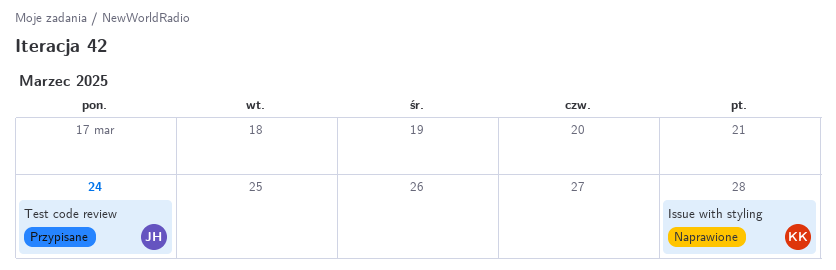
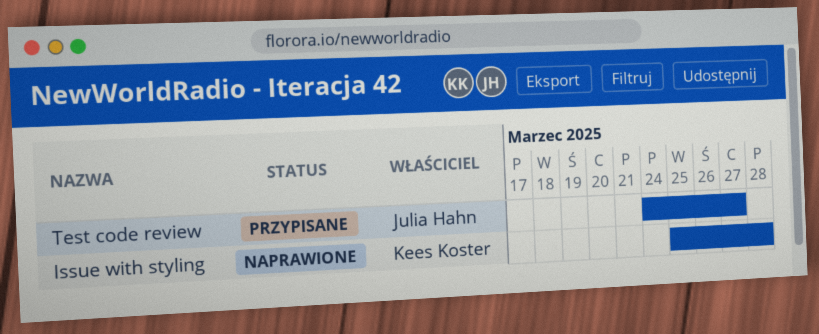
Test code review, due: Mar 24 -> Mar 27

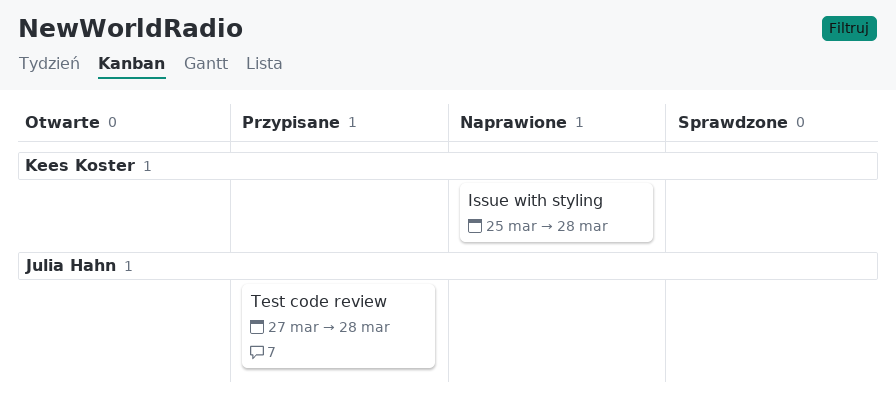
Test code review, start: Mar 24 -> Mar 27
Test code review, due: Mar 27 -> Mar 28

